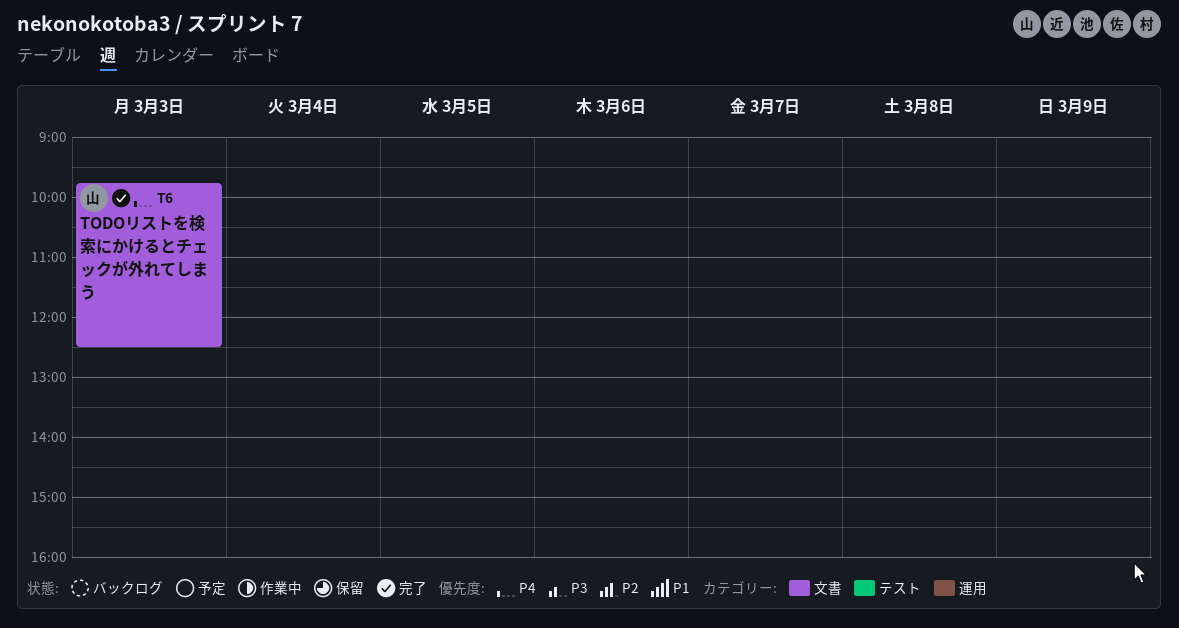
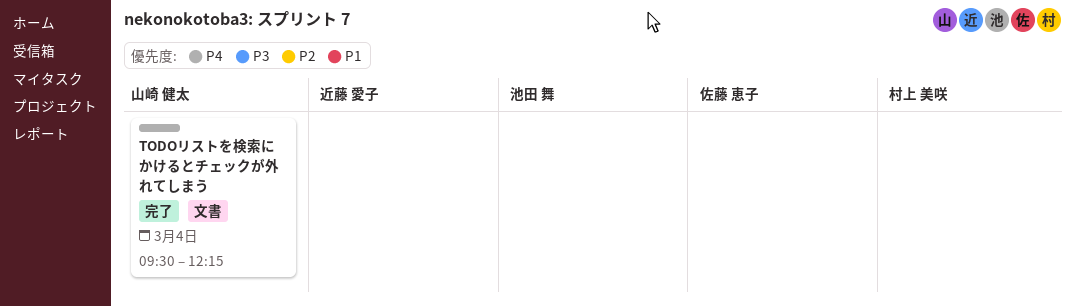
TODOリストを検索にかけるとチェックが外れてしまう, day: Mar 3 -> Mar 4
TODOリストを検索にかけるとチェックが外れてしまう, begins: 09:45 -> 09:30
TODOリストを検索にかけるとチェックが外れてしまう, ends: 12:30 -> 12:15

